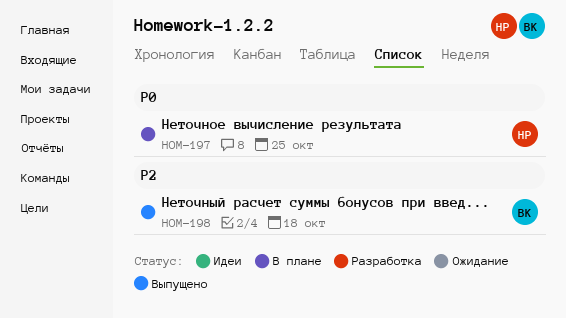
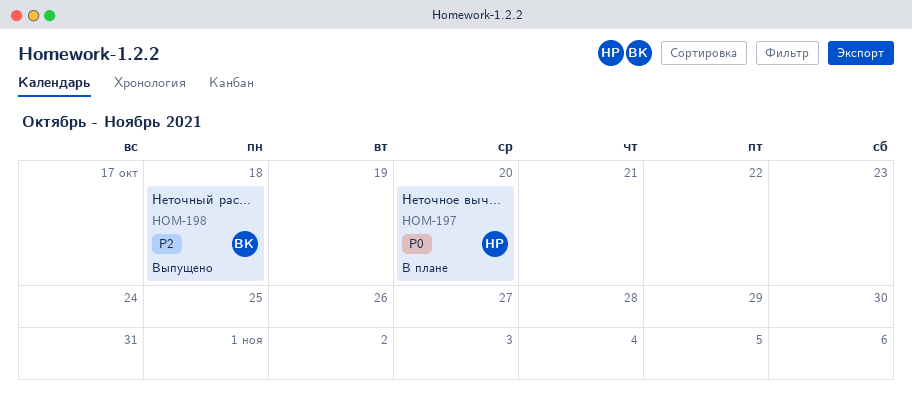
HOM-197, due: Oct 25 -> Oct 20

